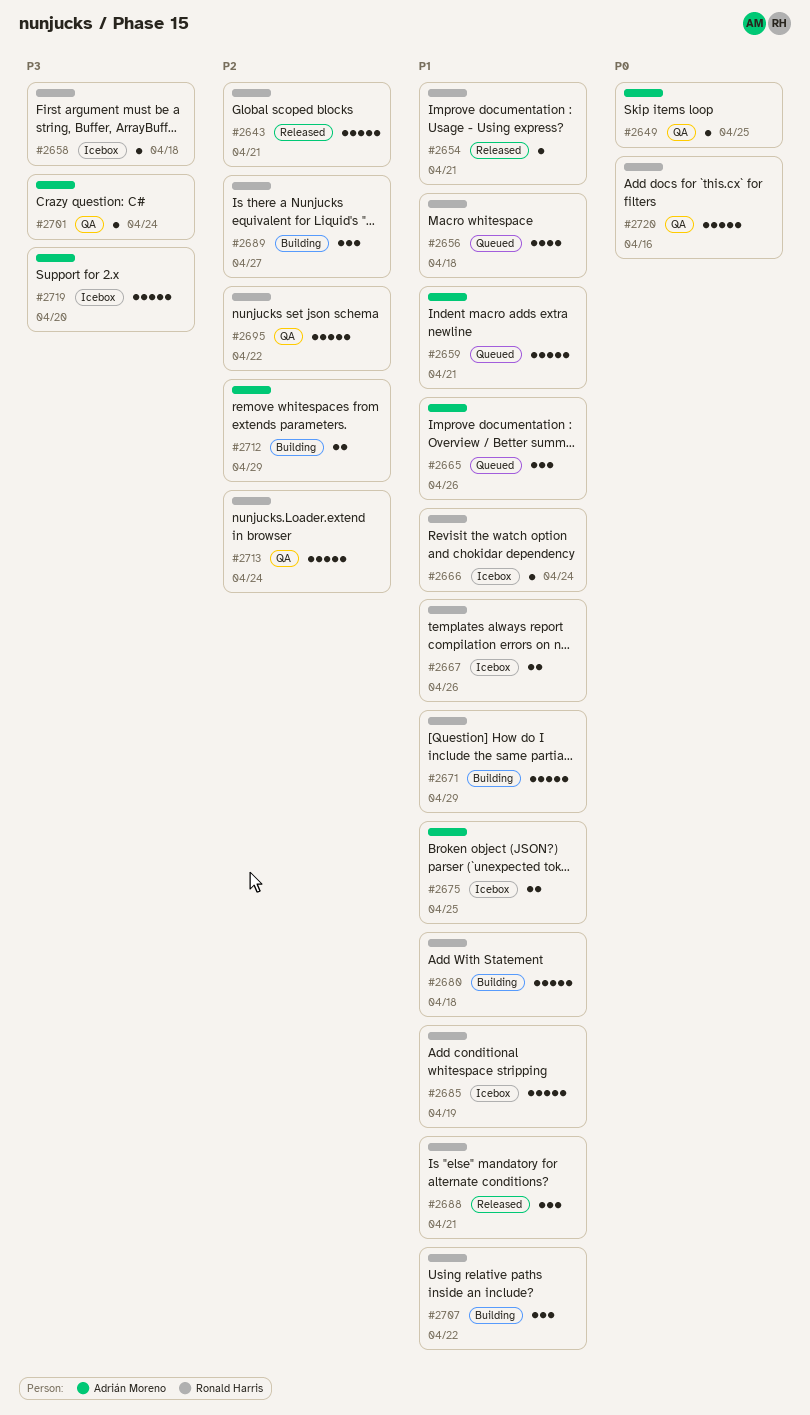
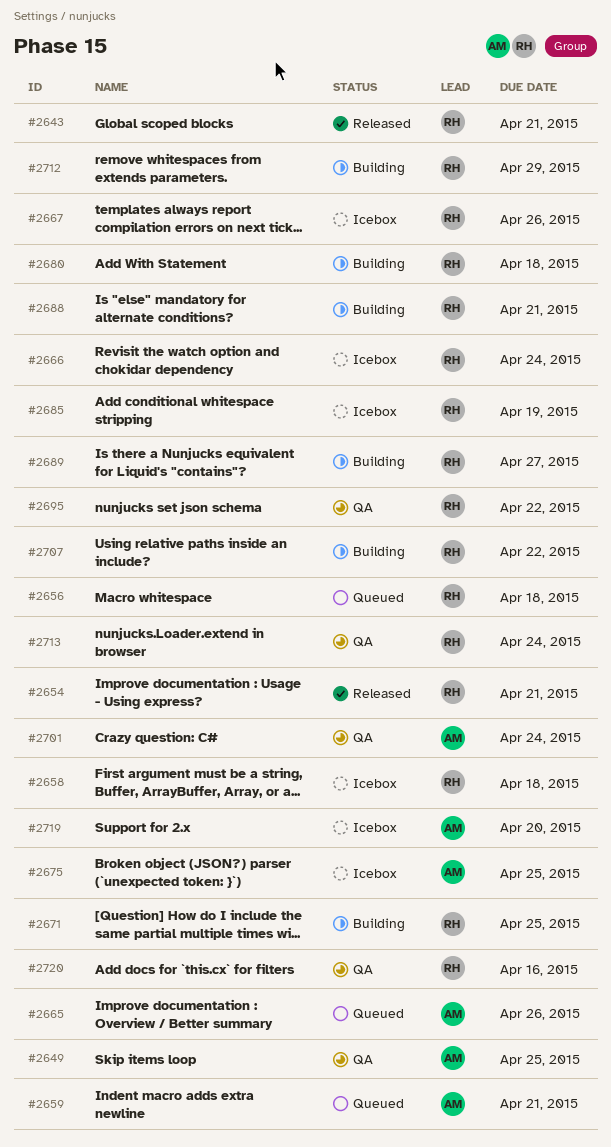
#2671, due: Apr 29 -> Apr 25
#2688, status: Released -> Building
#2712, owner: Adrián Moreno -> Ronald Harris

